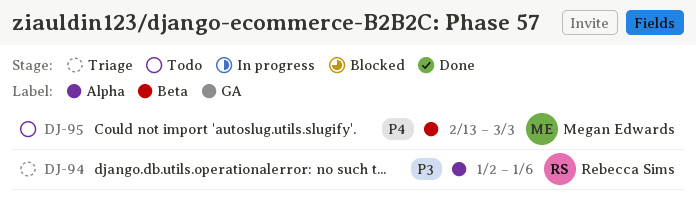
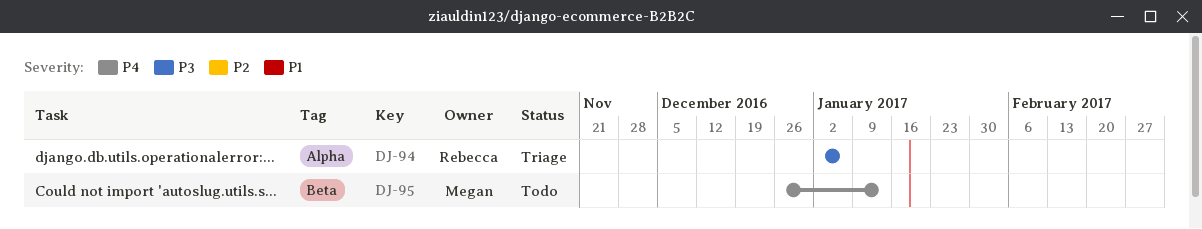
DJ-95, start: Feb 13 -> Dec 26
DJ-95, due: Mar 3 -> Jan 13

